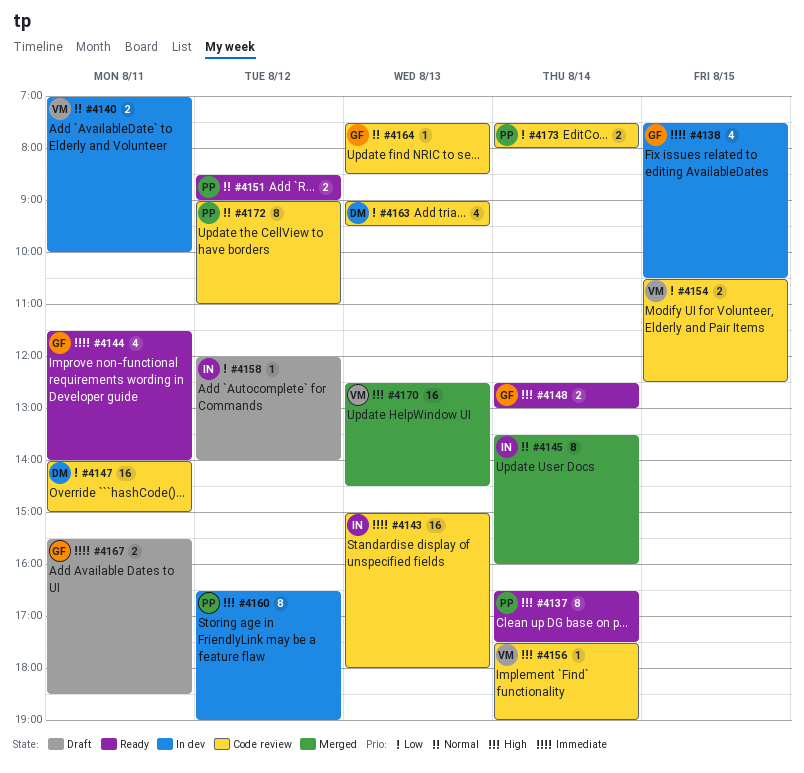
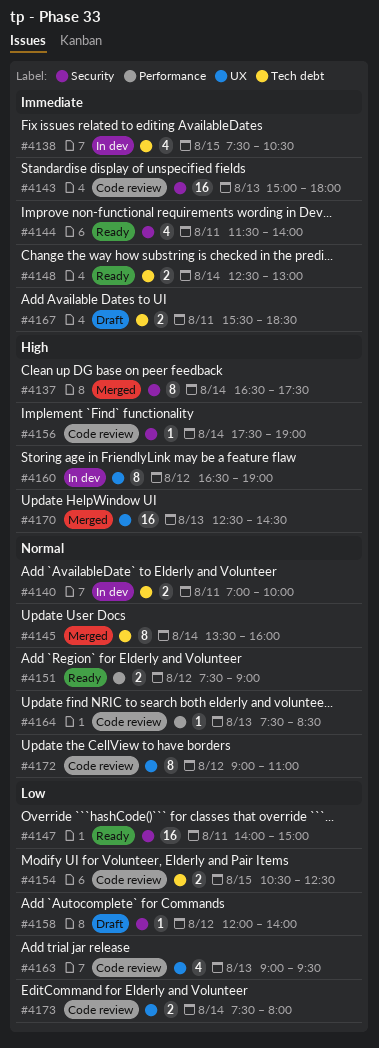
#4137, status: Ready -> Merged
#4147, status: Code review -> Ready
#4148, priority: High -> Immediate
#4151, begins: 08:30 -> 07:30

